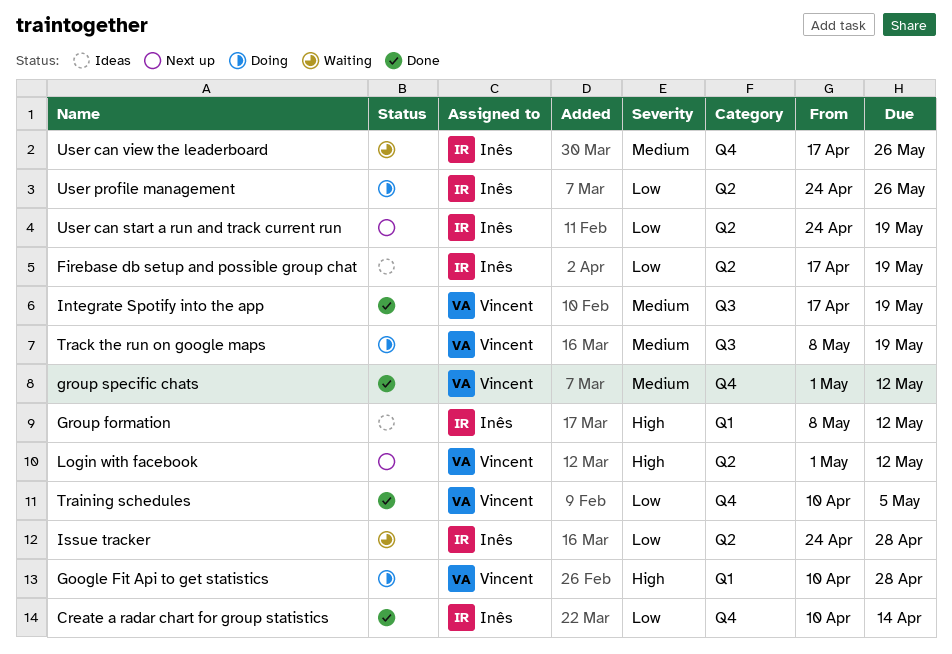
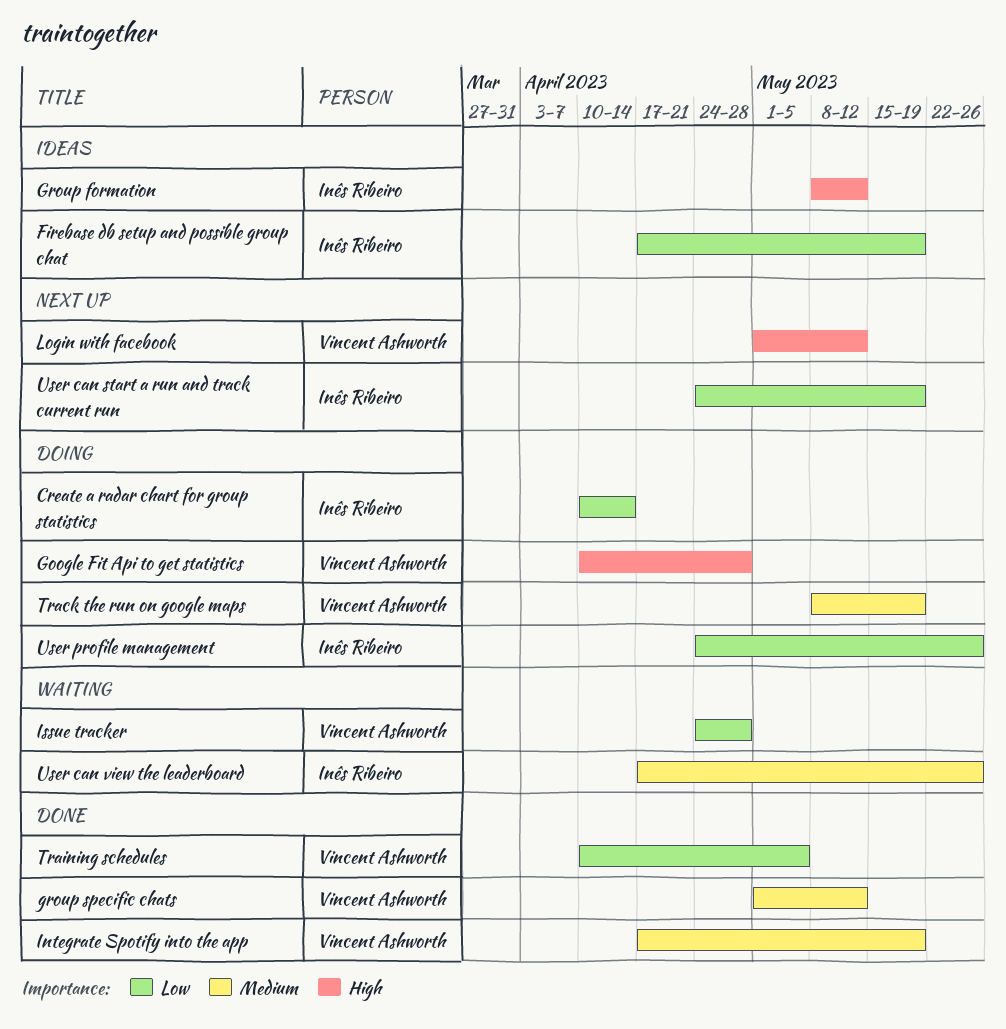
Create a radar chart for group statistics, status: Done -> Doing
Issue tracker, owner: Inês Ribeiro -> Vincent Ashworth

